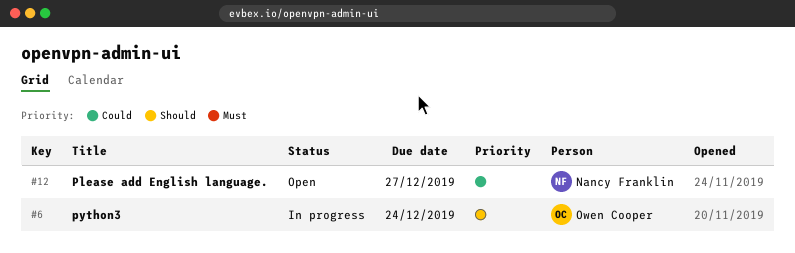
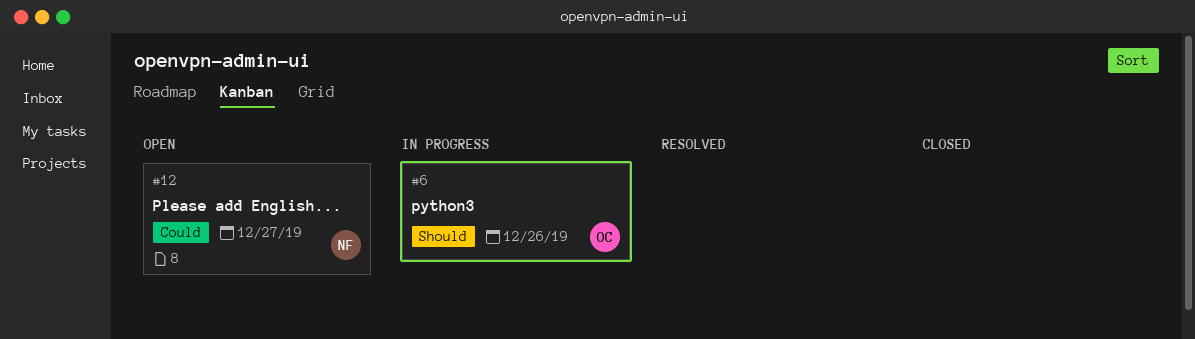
#6, due: Dec 24 -> Dec 26

